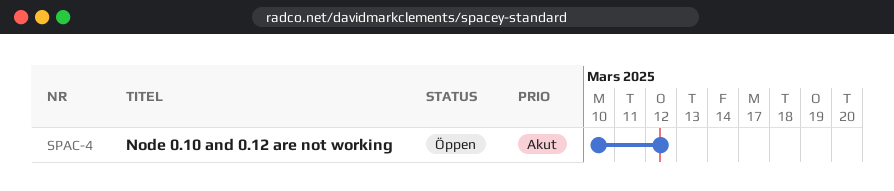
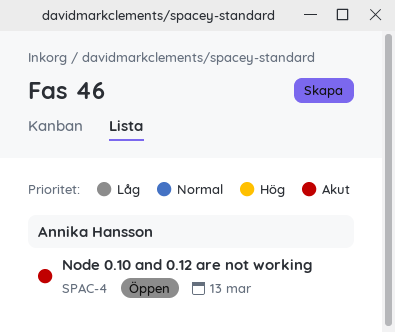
SPAC-4, due: Mar 12 -> Mar 13

